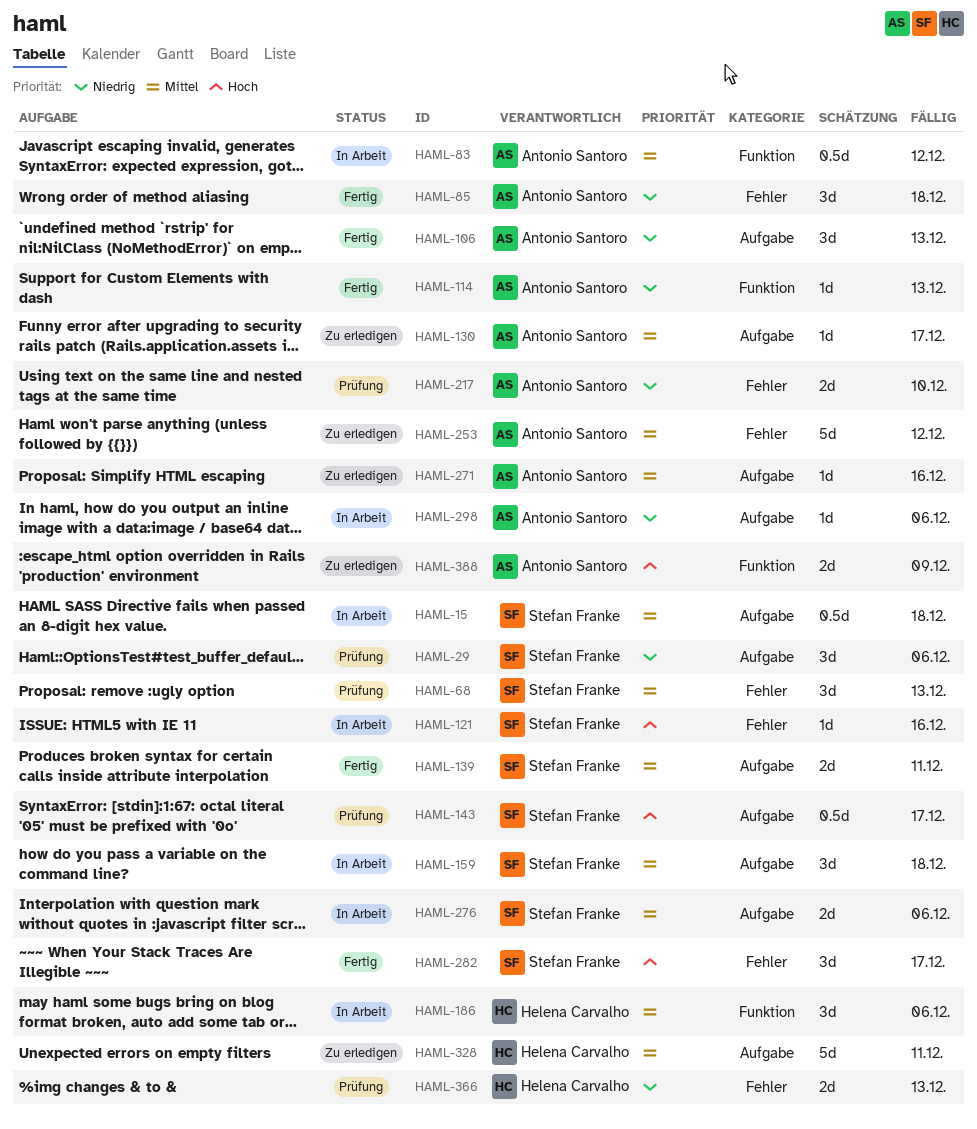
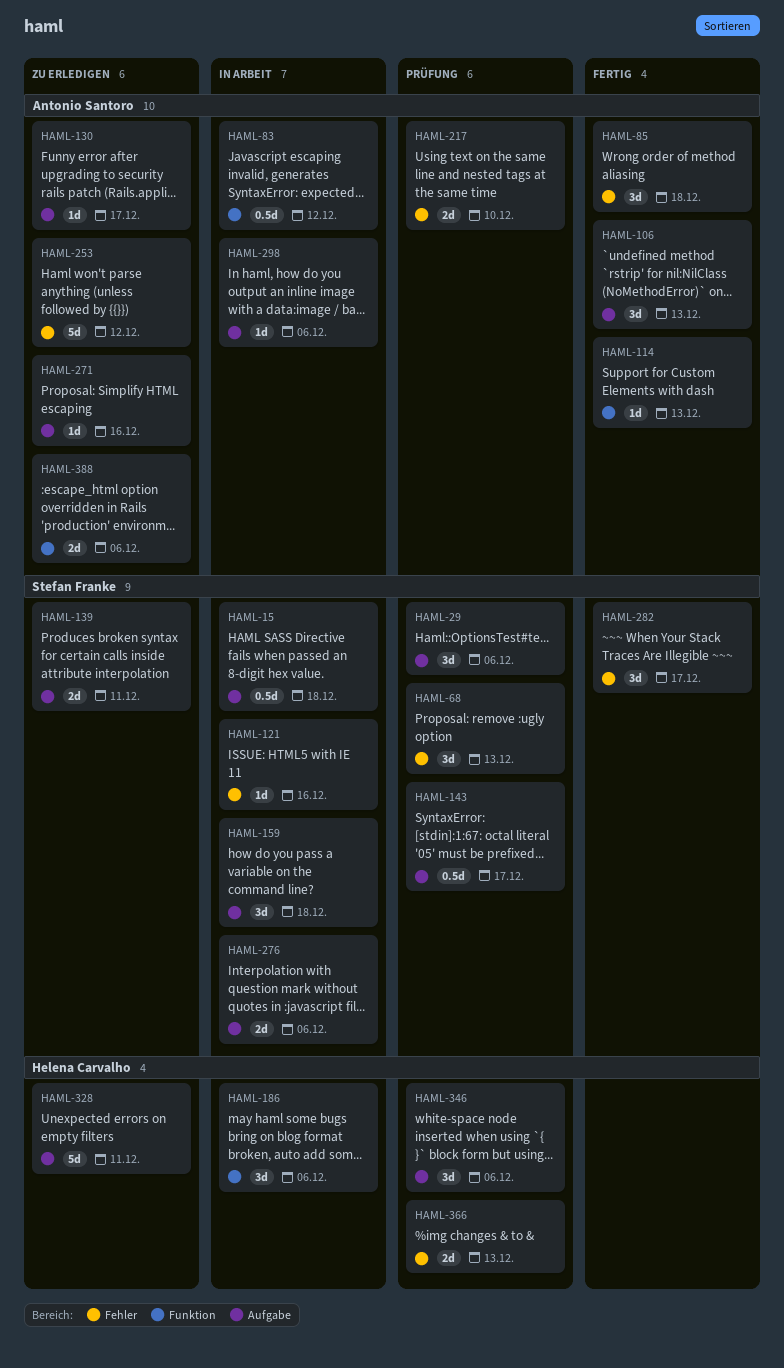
HAML-139, status: Fertig -> Zu erledigen
HAML-346: none -> present
HAML-388, due: Dec 9 -> Dec 6

